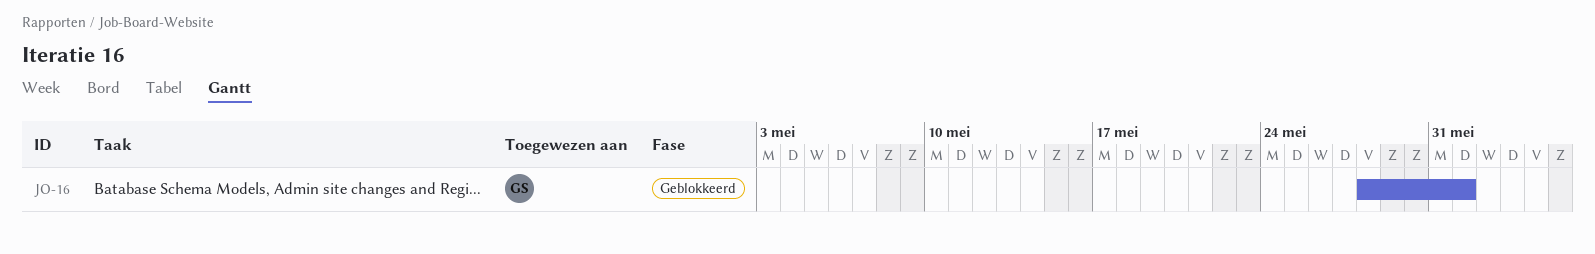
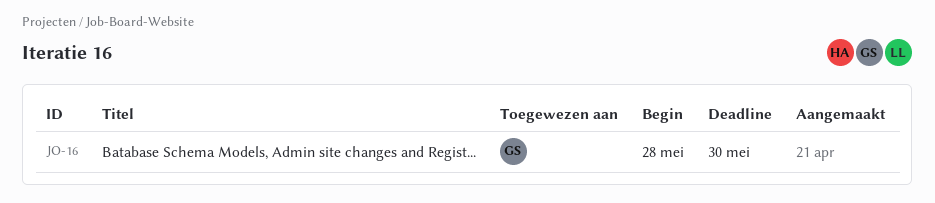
JO-16, due: Jun 1 -> May 30

